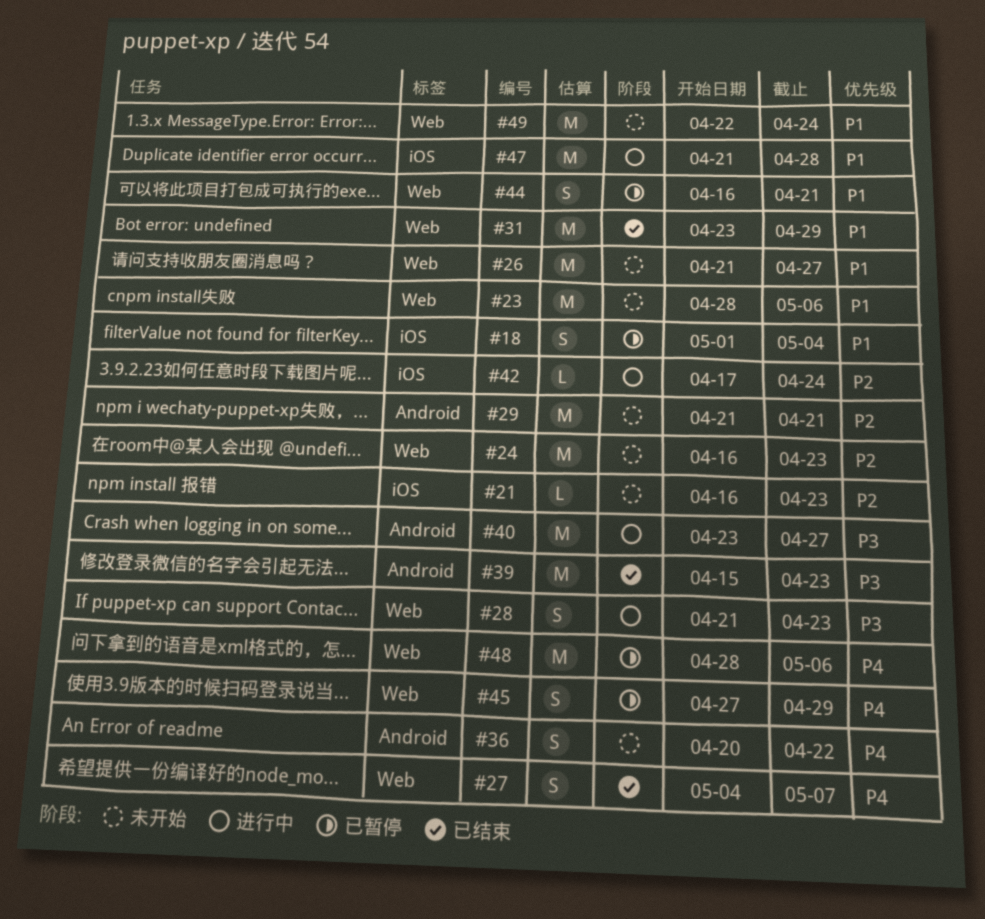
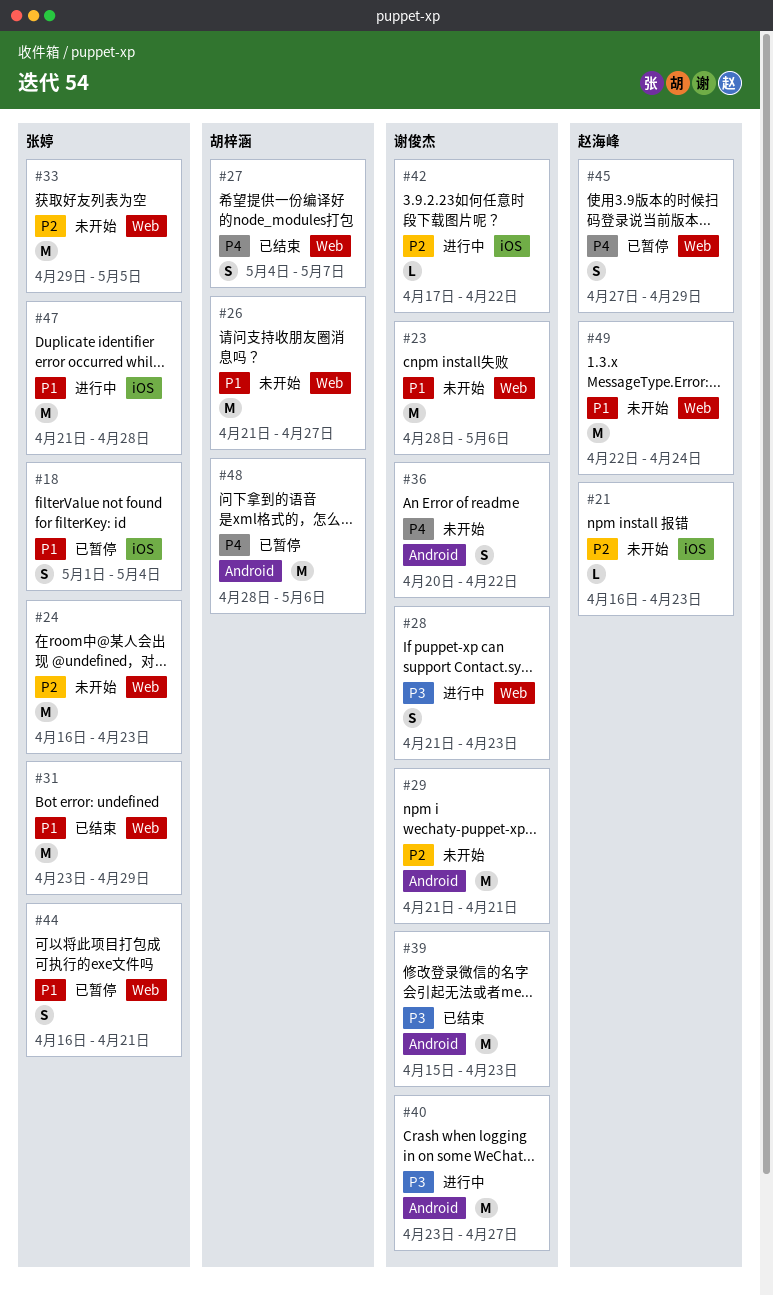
#33: none -> present
#42, due: Apr 24 -> Apr 22
#48, label: Web -> Android

